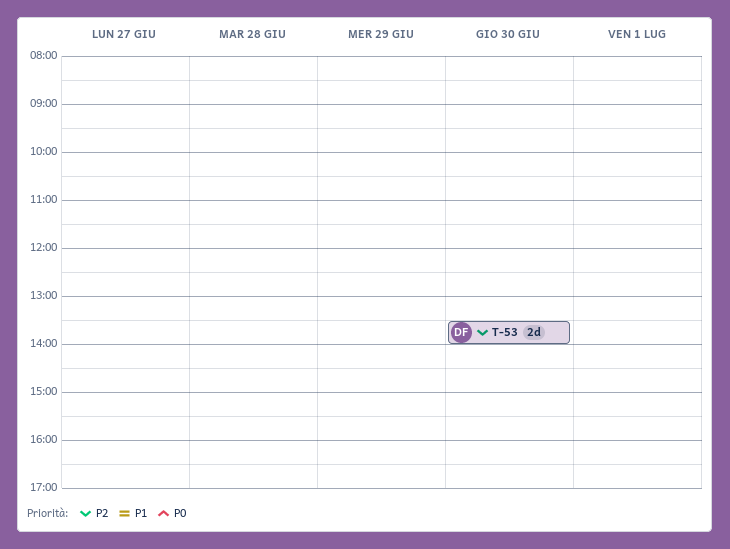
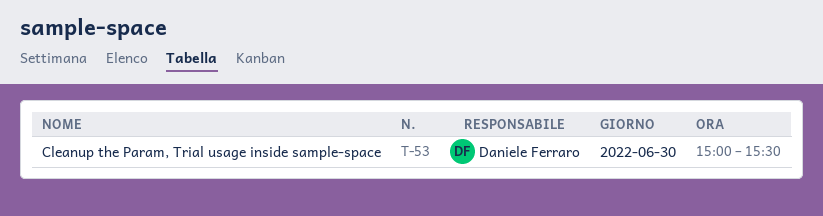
T-53, begins: 13:30 -> 15:00
T-53, ends: 14:00 -> 15:30

